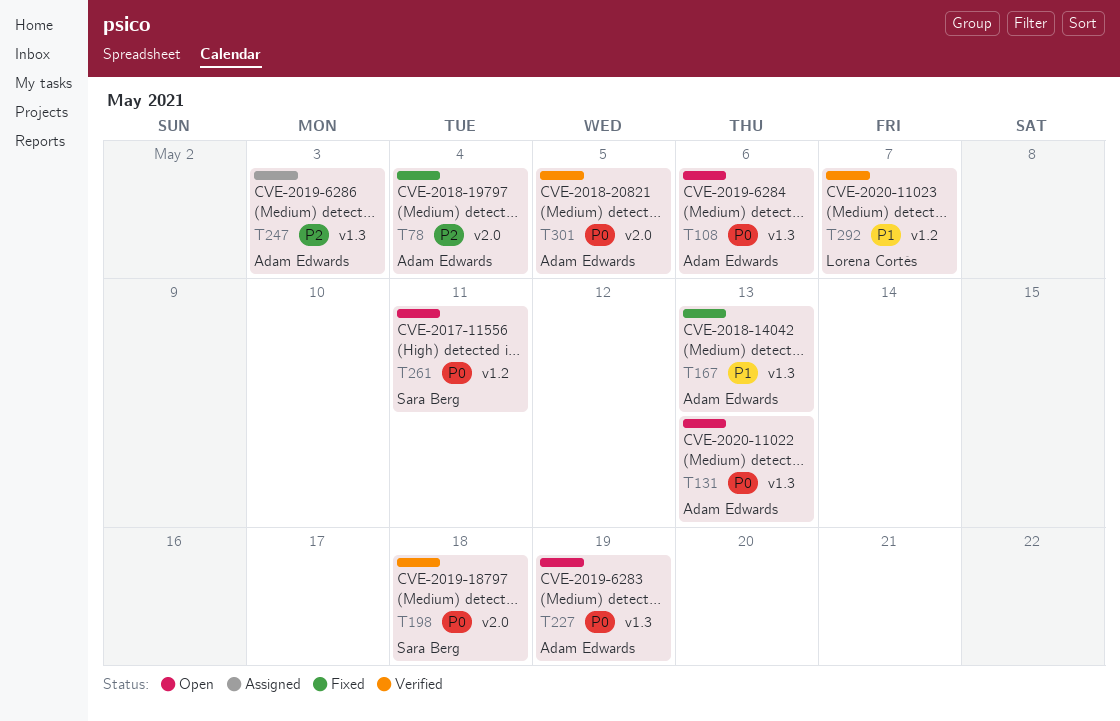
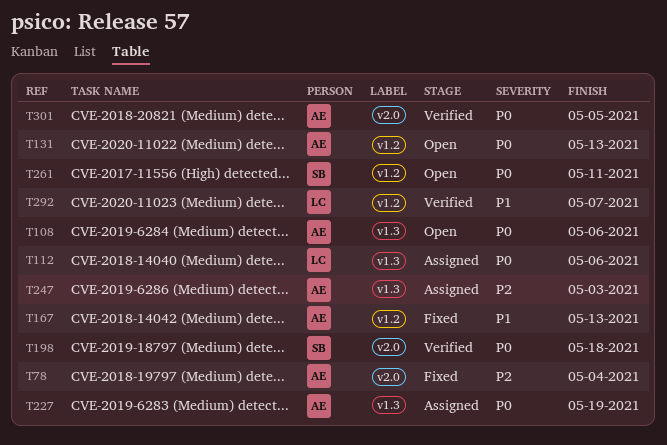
T112: none -> present
T131, label: v1.3 -> v1.2
T167, label: v1.3 -> v1.2
T227, status: Open -> Assigned

